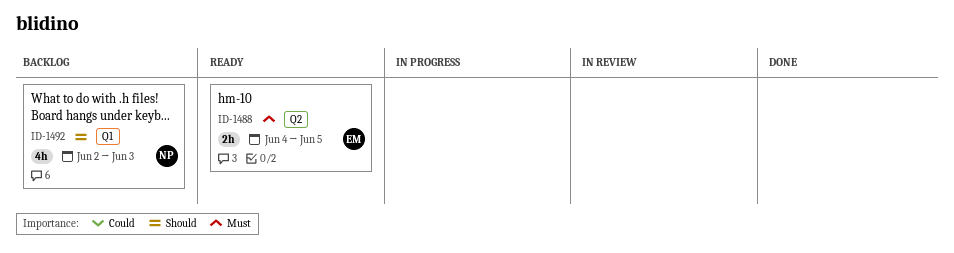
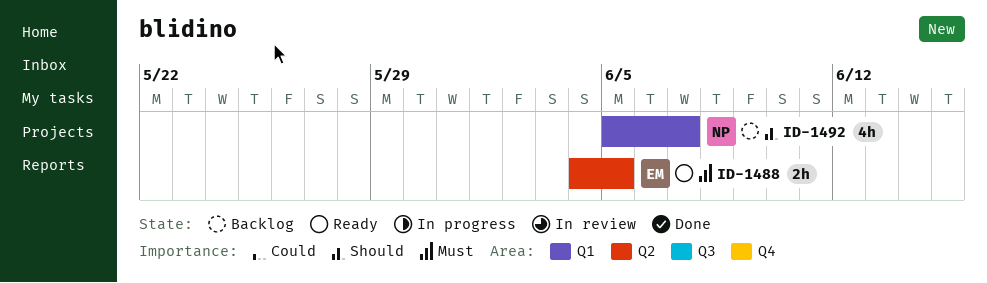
ID-1492, start: Jun 2 -> Jun 5
ID-1492, due: Jun 3 -> Jun 7

